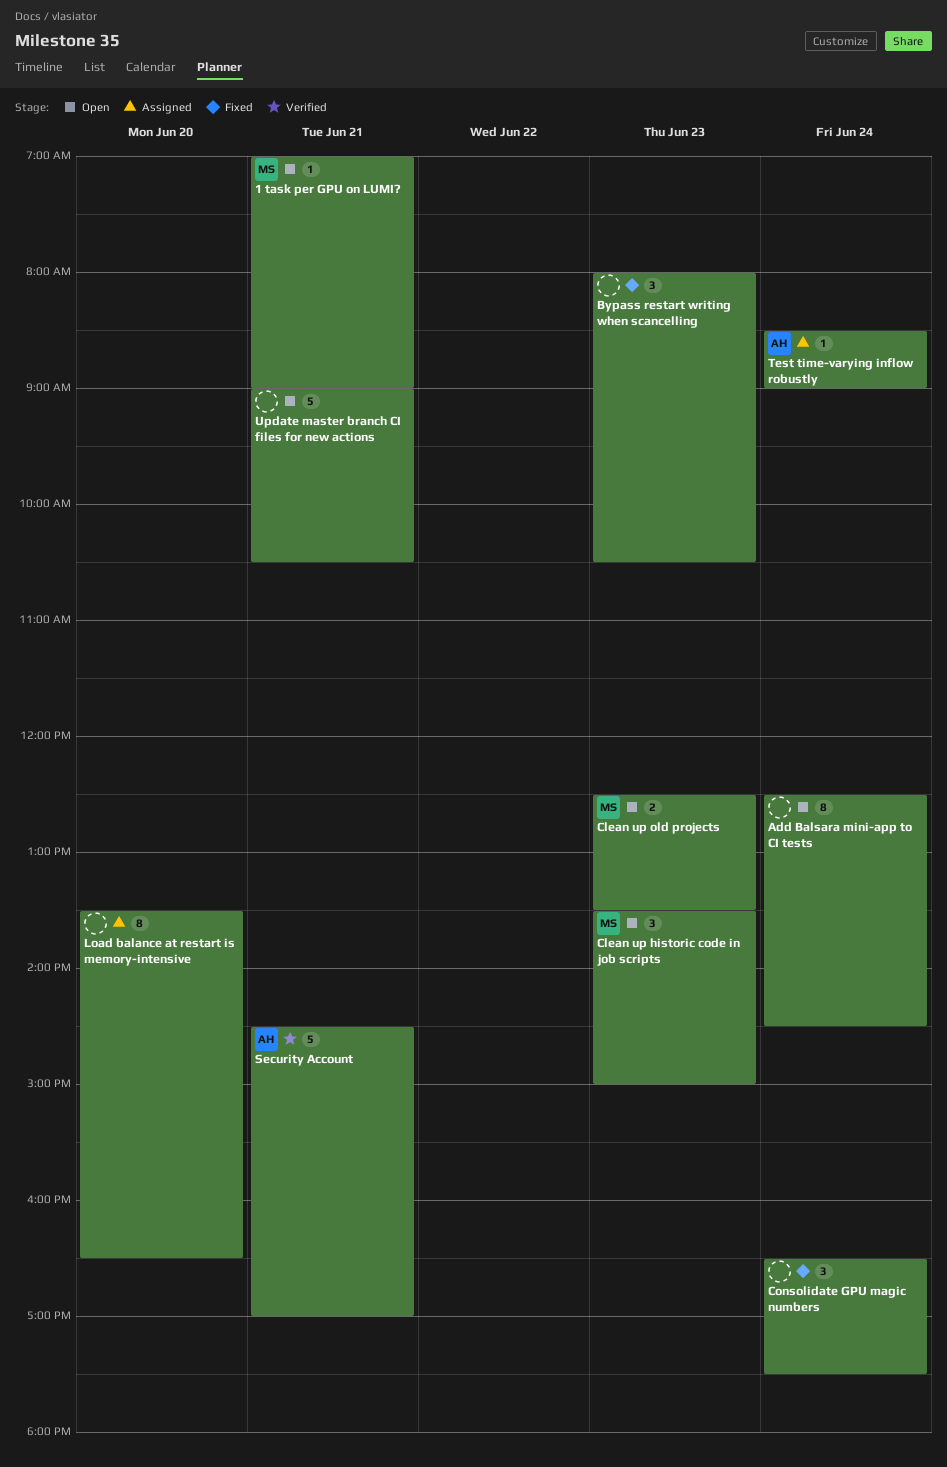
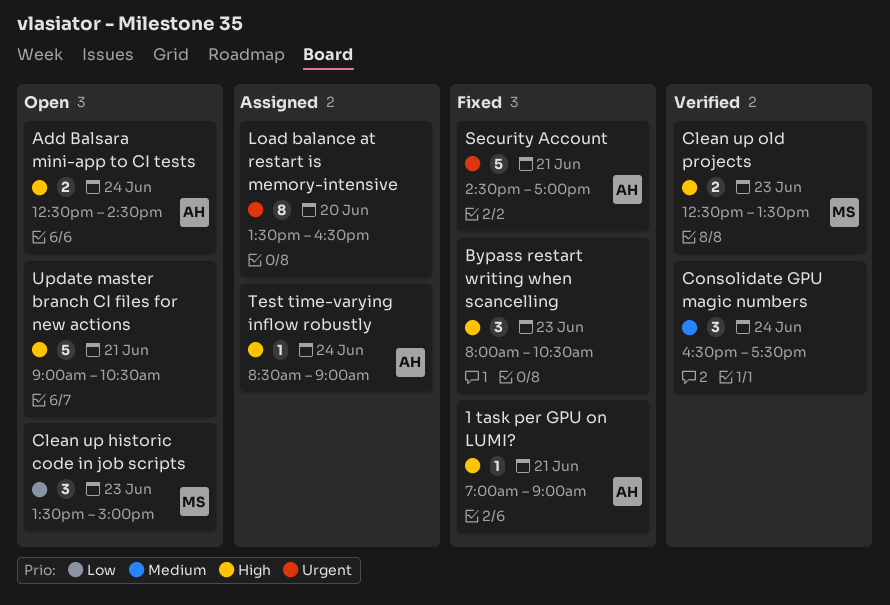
1 task per GPU on LUMI?, status: Open -> Fixed
1 task per GPU on LUMI?, owner: MS -> AH
Add Balsara mini-app to CI tests, owner: none -> AH
Add Balsara mini-app to CI tests, estimate: 8 -> 2
Clean up old projects, status: Open -> Verified
Consolidate GPU magic numbers, status: Fixed -> Verified
Security Account, status: Verified -> Fixed

